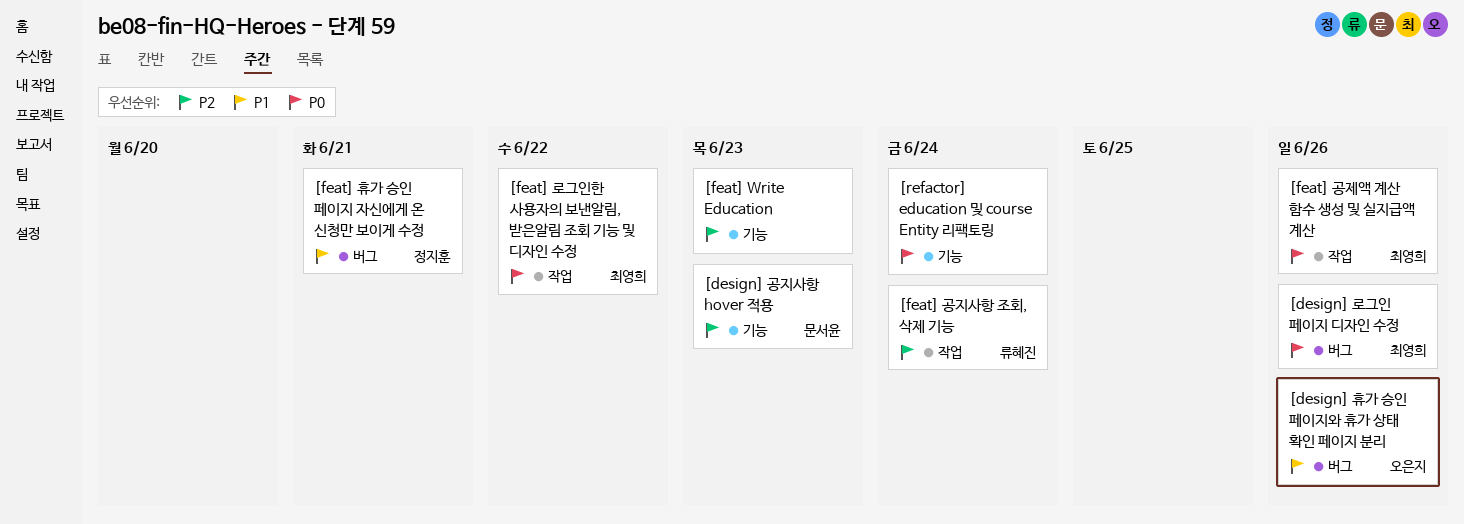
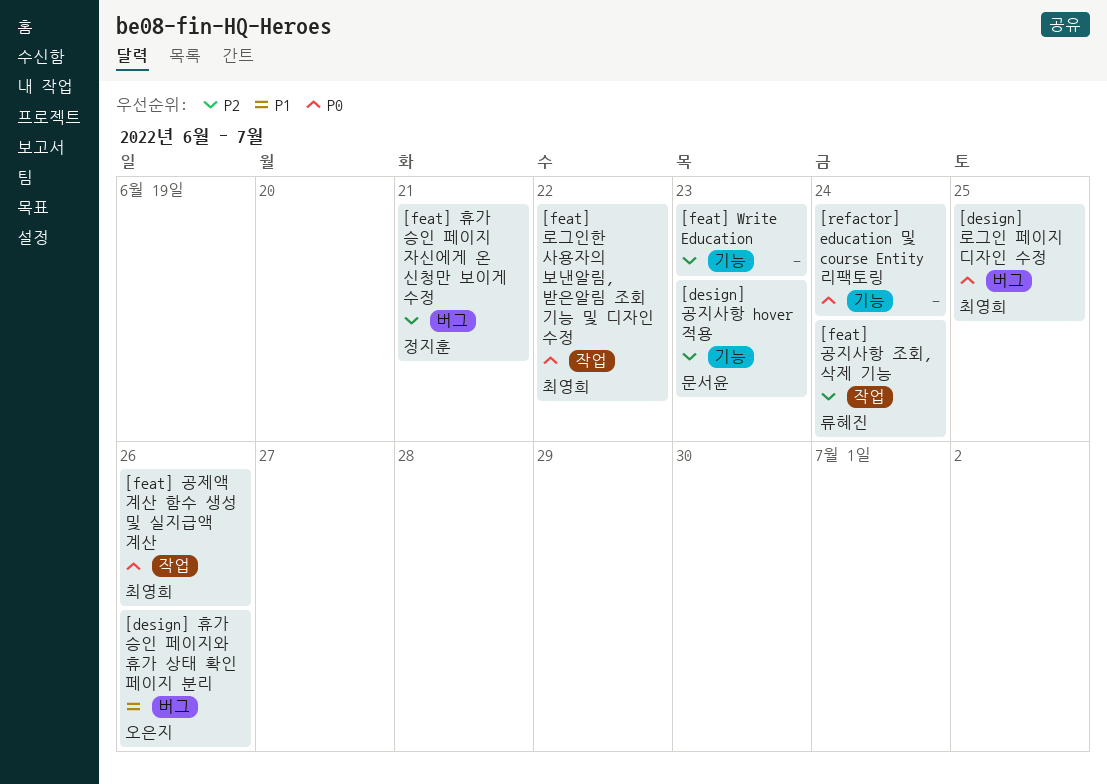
[design] 로그인 페이지 디자인 수정, due: Jun 26 -> Jun 25
[feat] 휴가 승인 페이지 자신에게 온 신청만 보이게 수정, priority: P1 -> P2

